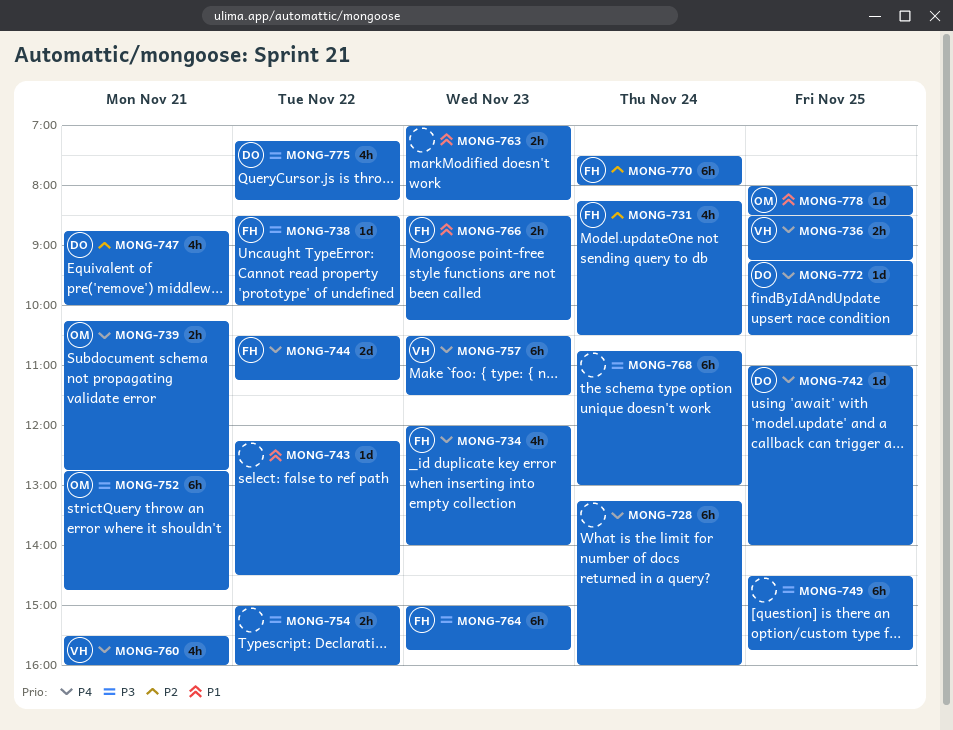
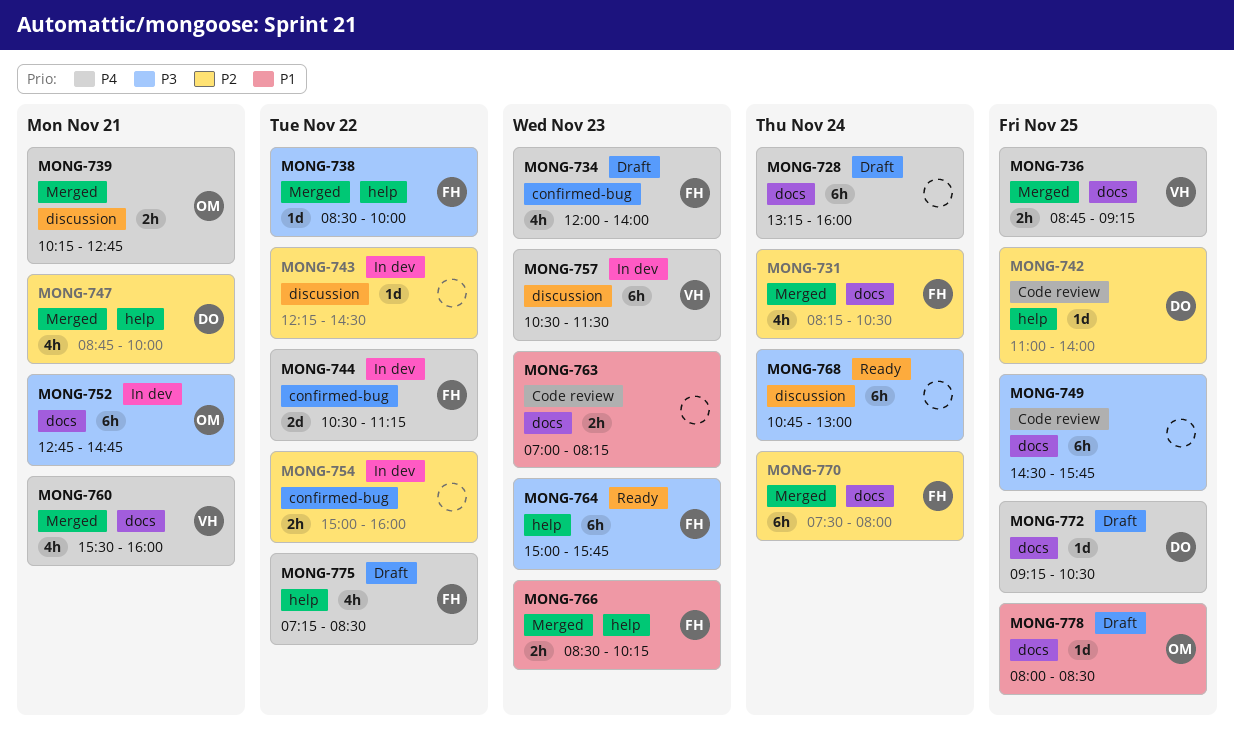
MONG-736, begins: 08:30 -> 08:45
MONG-742, priority: P4 -> P2
MONG-743, priority: P1 -> P2
MONG-754, priority: P3 -> P2
MONG-775, owner: DO -> FH
MONG-775, priority: P3 -> P4
MONG-775, ends: 08:15 -> 08:30

